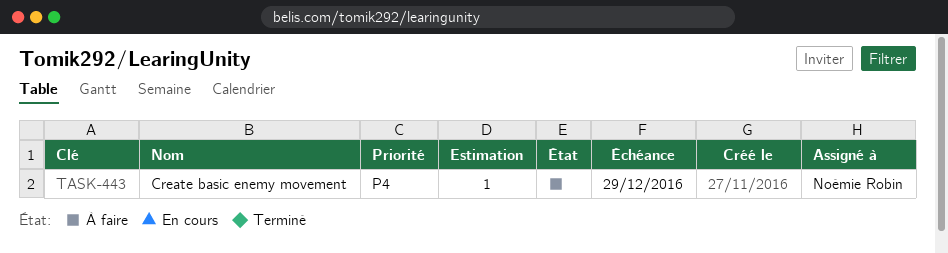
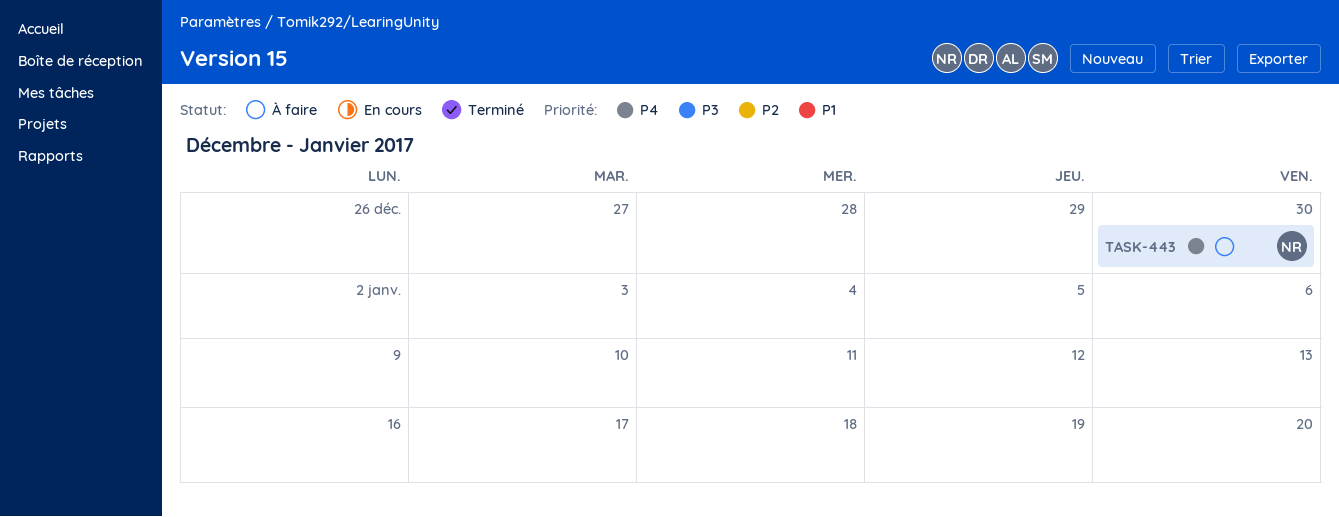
TASK-443, due: Dec 29 -> Dec 30

